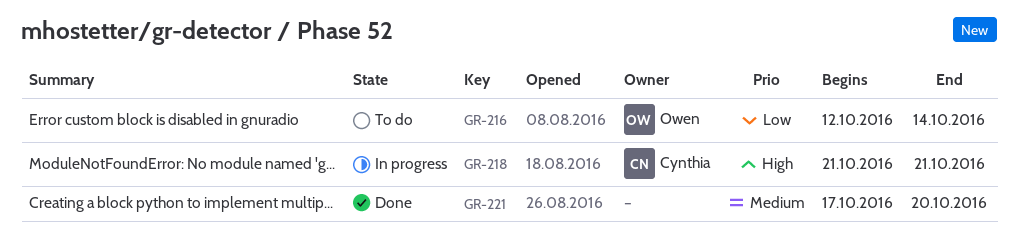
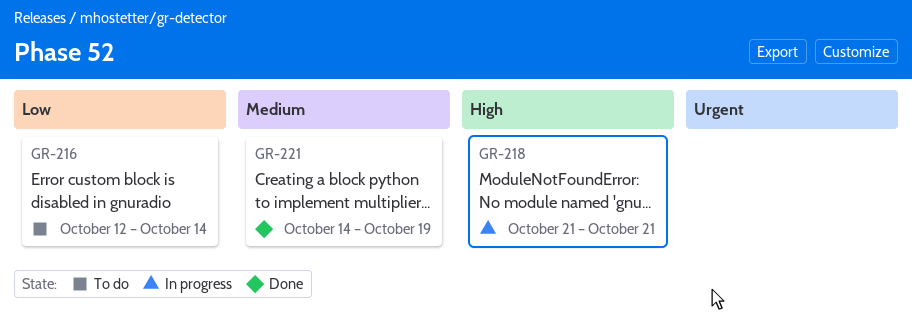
GR-221, start: Oct 17 -> Oct 14
GR-221, due: Oct 20 -> Oct 19

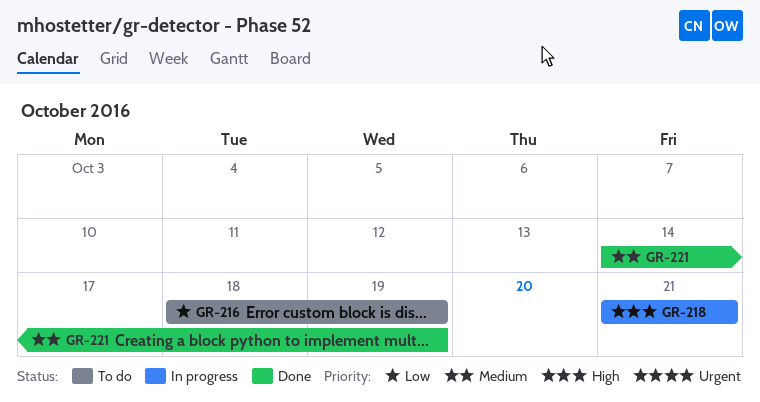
GR-216, start: Oct 12 -> Oct 18
GR-216, due: Oct 14 -> Oct 19

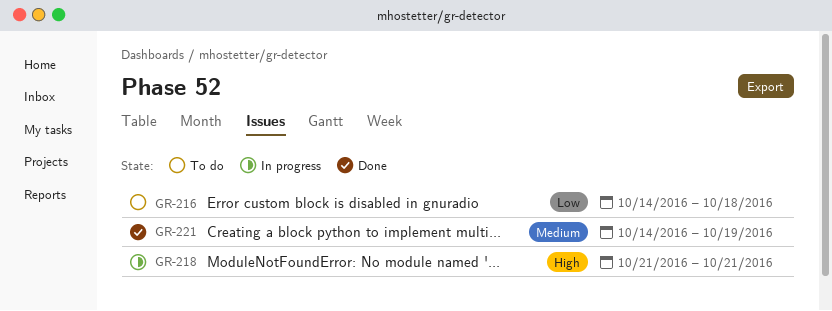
GR-216, start: Oct 18 -> Oct 14
GR-216, due: Oct 19 -> Oct 18

